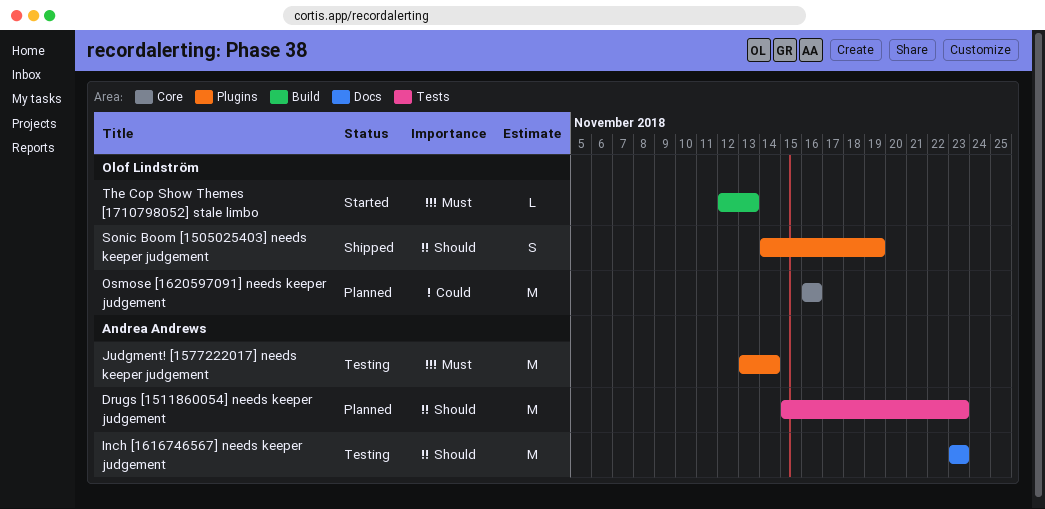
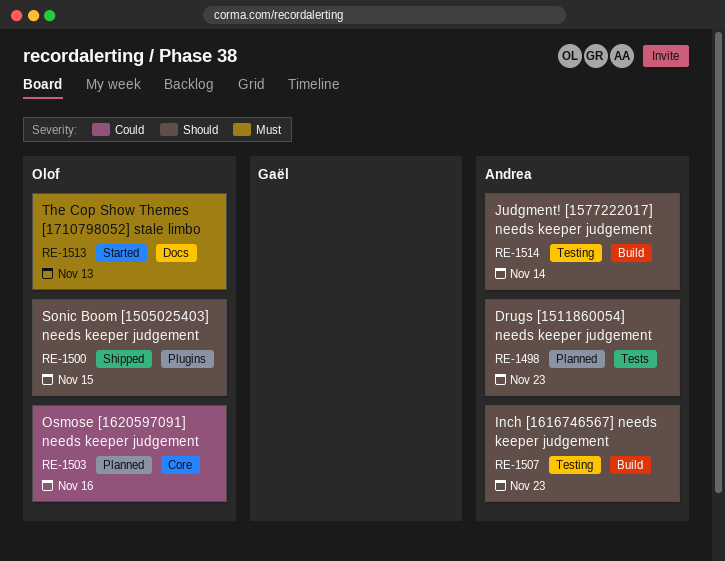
Inch [1616746567] needs keeper judgement, label: Docs -> Build
Judgment! [1577222017] needs keeper judgement, priority: Must -> Should
Judgment! [1577222017] needs keeper judgement, label: Plugins -> Build
Sonic Boom [1505025403] needs keeper judgement, due: Nov 19 -> Nov 15
The Cop Show Themes [1710798052] stale limbo, label: Build -> Docs

